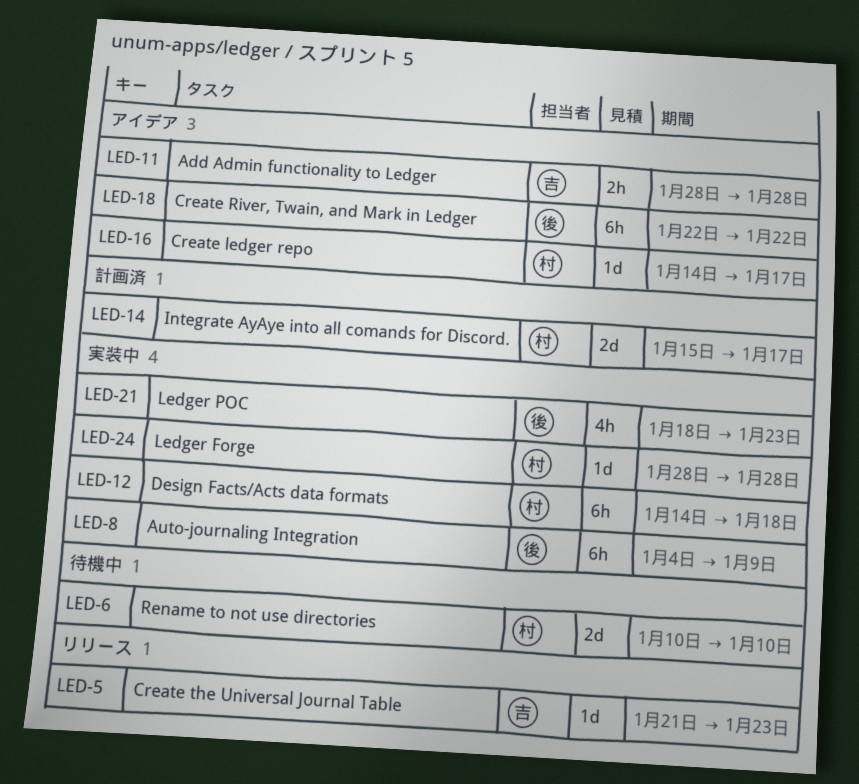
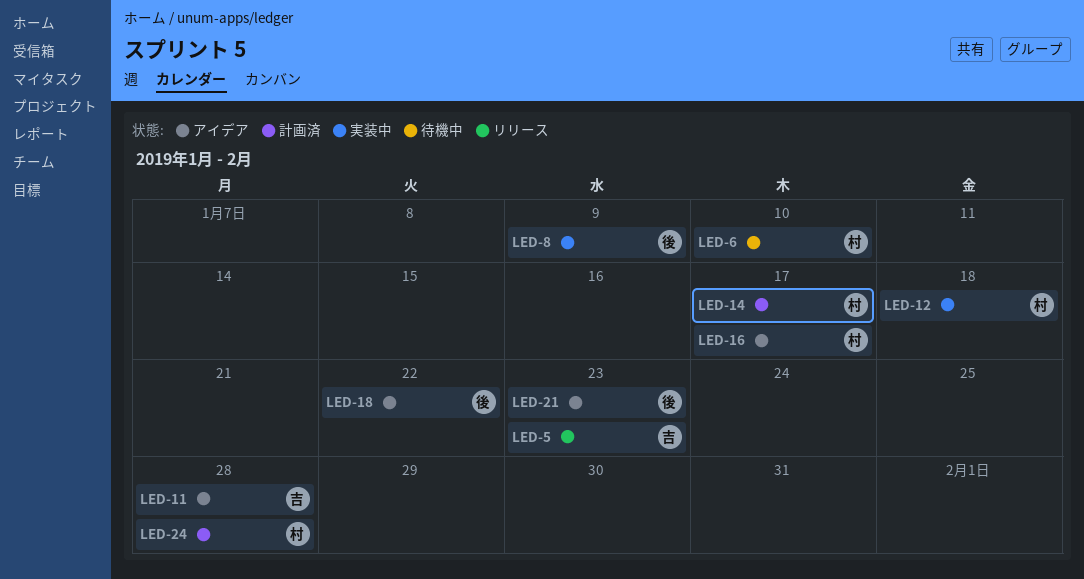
LED-21, status: 実装中 -> アイデア
LED-24, status: 実装中 -> 計画済

